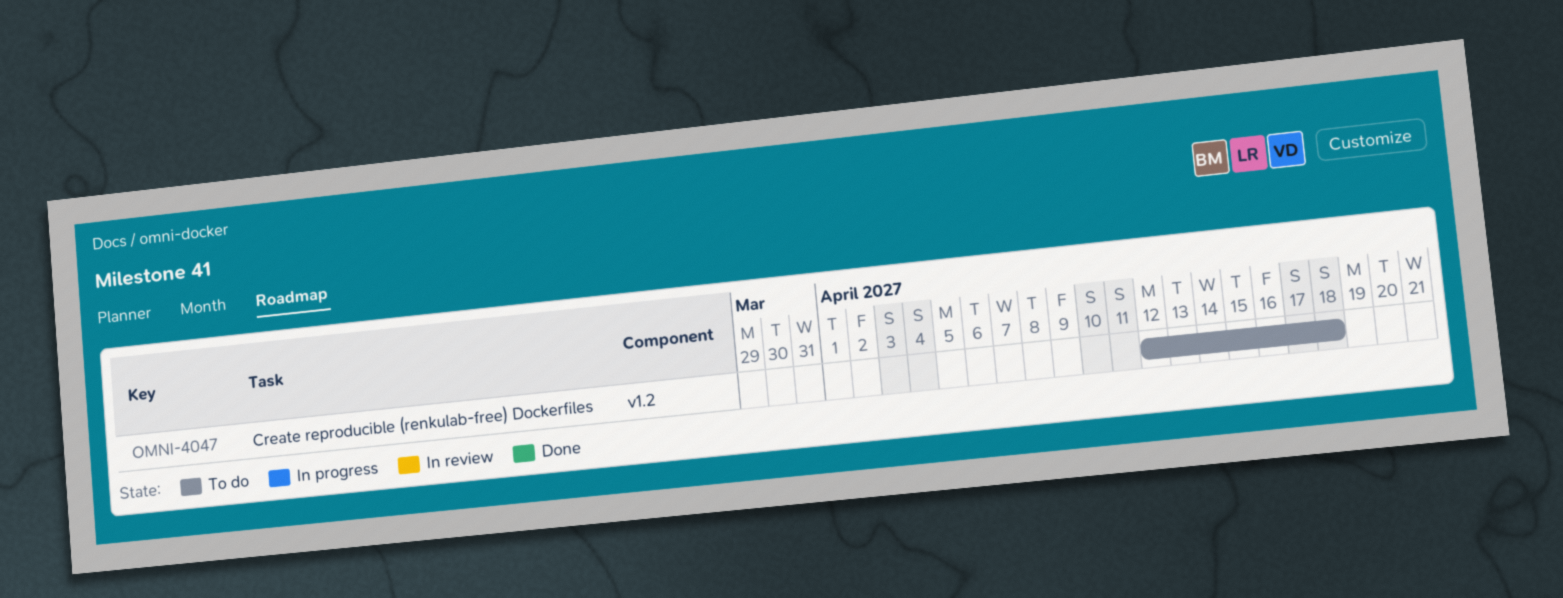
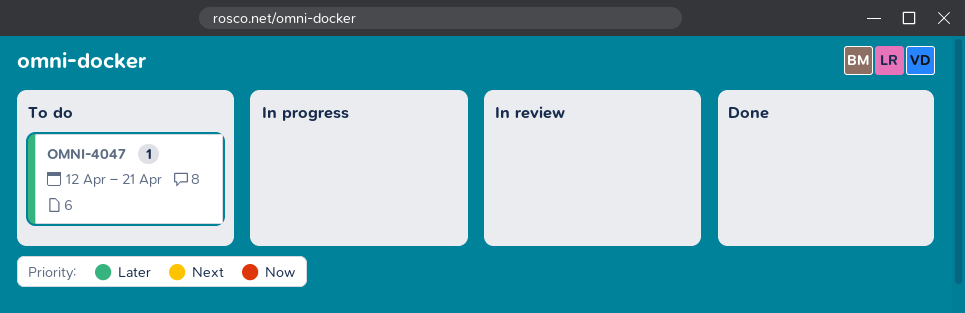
OMNI-4047, due: Apr 18 -> Apr 21

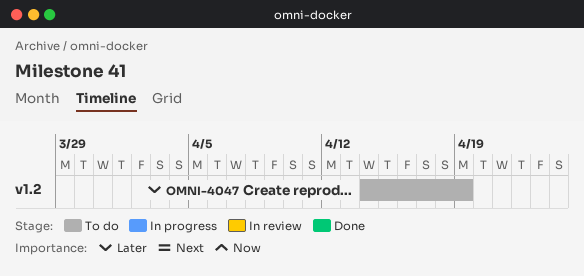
OMNI-4047, start: Apr 12 -> Apr 14
OMNI-4047, due: Apr 21 -> Apr 19

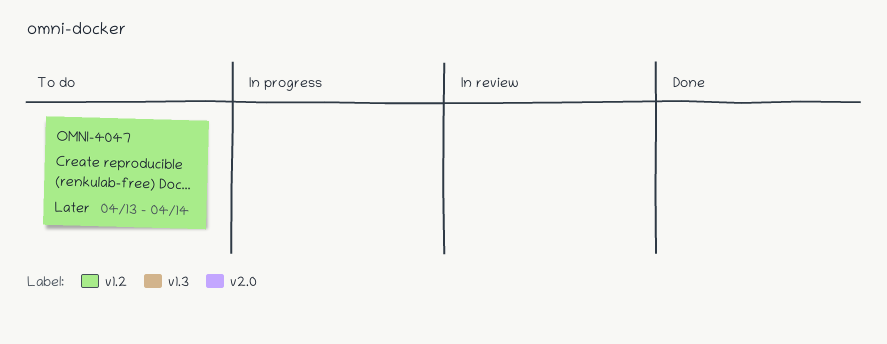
OMNI-4047, start: Apr 14 -> Apr 13
OMNI-4047, due: Apr 19 -> Apr 14

